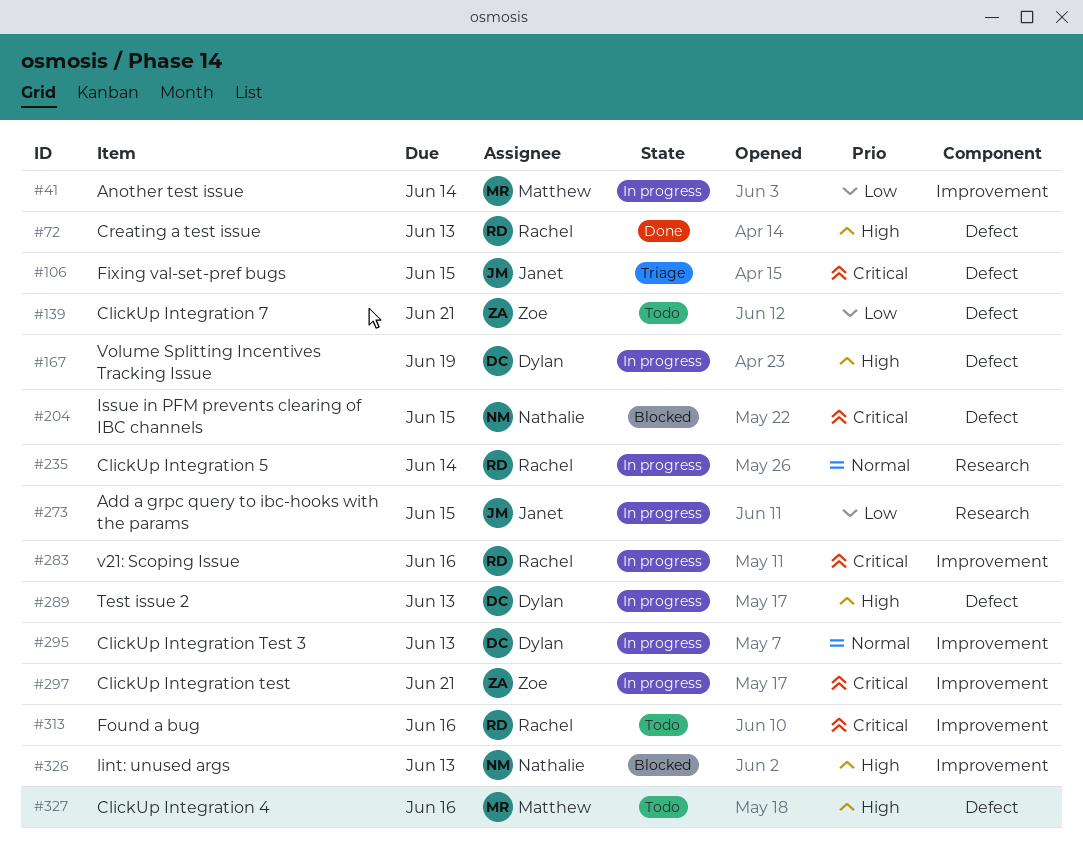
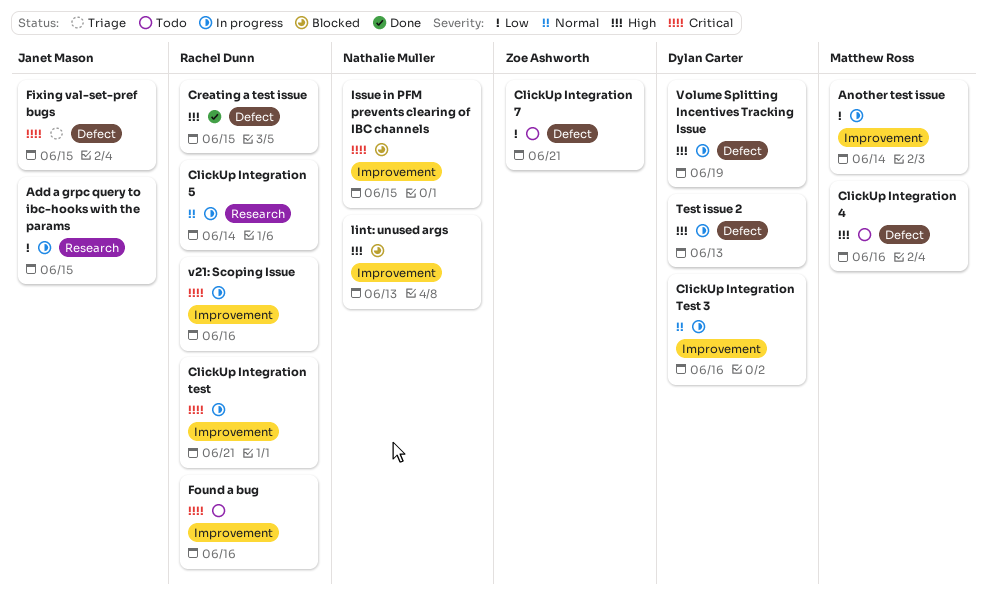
ClickUp Integration test, owner: Zoe Ashworth -> Rachel Dunn
ClickUp Integration Test 3, due: Jun 13 -> Jun 16
Creating a test issue, due: Jun 13 -> Jun 15
Issue in PFM prevents clearing of IBC channels, label: Defect -> Improvement

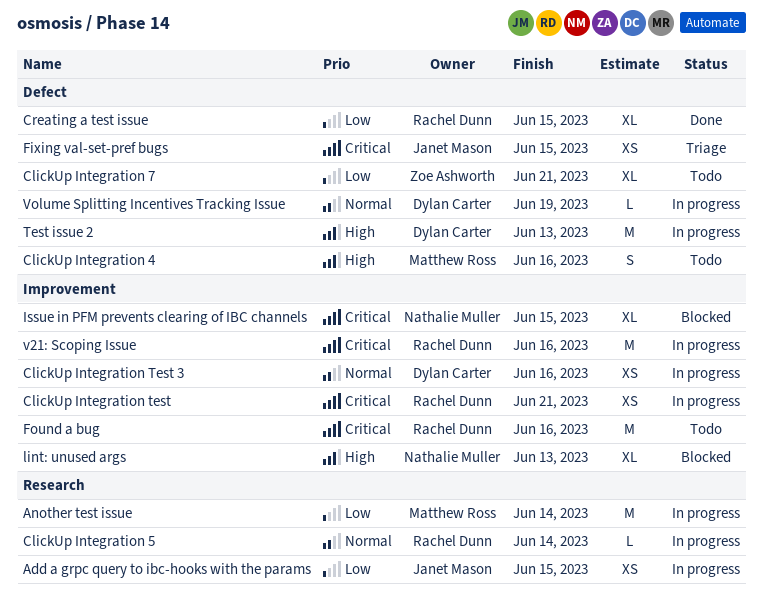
Another test issue, label: Improvement -> Research
Creating a test issue, priority: High -> Low
Volume Splitting Incentives Tracking Issue, priority: High -> Normal

